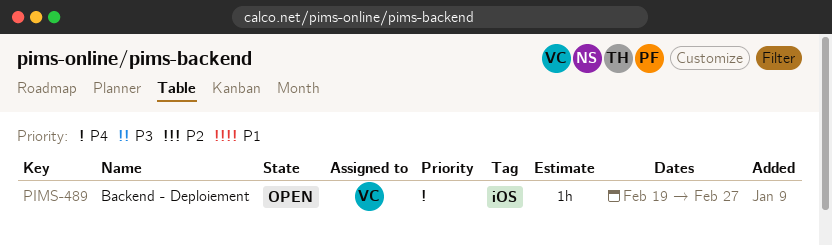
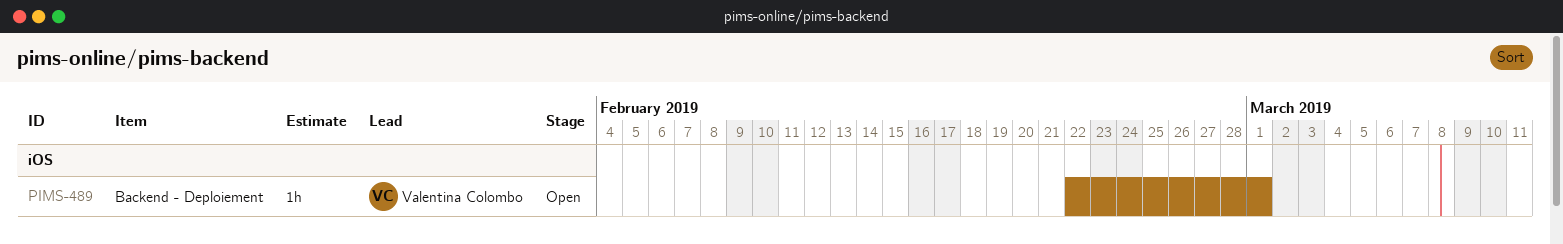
PIMS-489, start: Feb 19 -> Feb 22
PIMS-489, due: Feb 27 -> Mar 1

